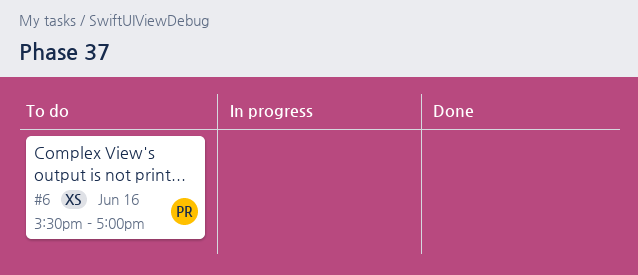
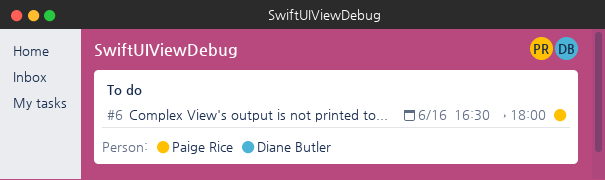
#6, begins: 15:30 -> 16:30
#6, ends: 17:00 -> 18:00

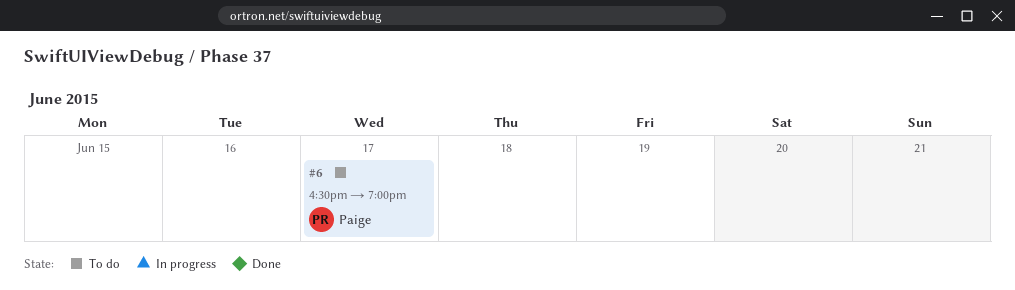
#6, day: Jun 16 -> Jun 17
#6, ends: 18:00 -> 19:00

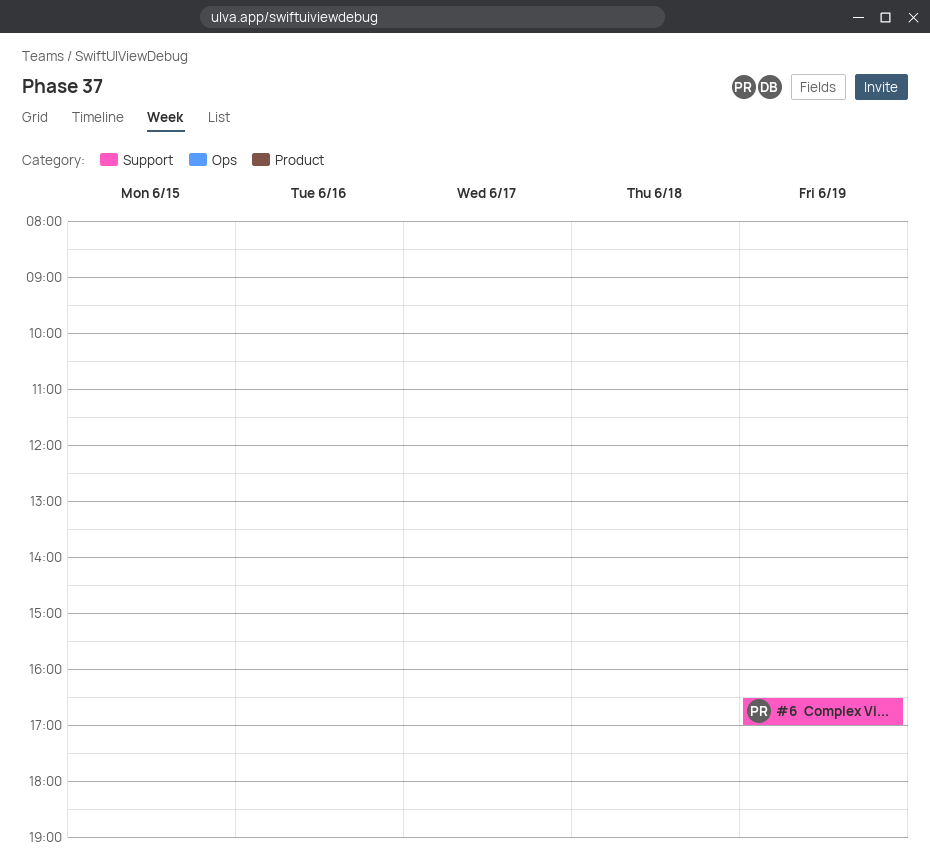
#6, day: Jun 17 -> Jun 19
#6, ends: 19:00 -> 17:00

